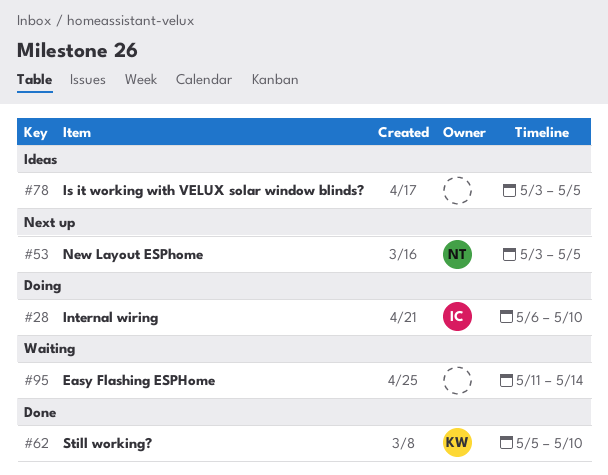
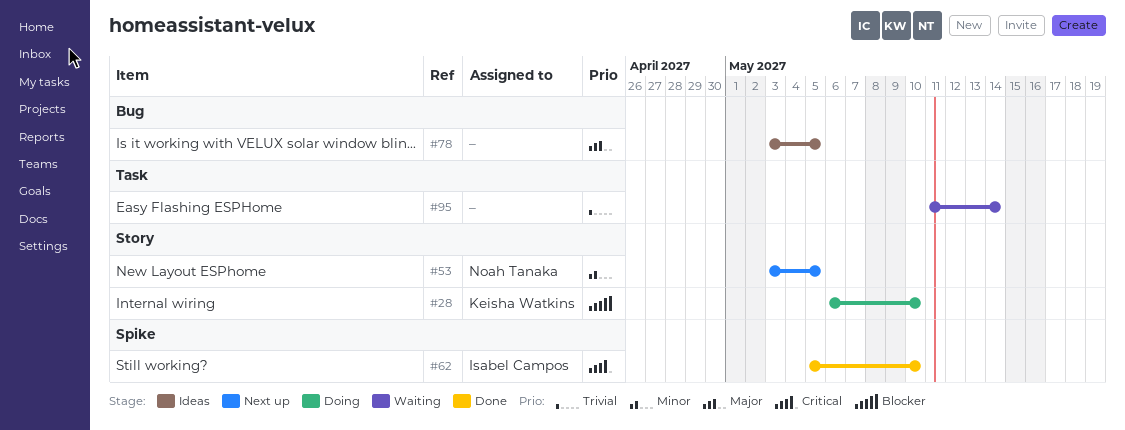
#28, owner: Isabel Campos -> Keisha Watkins
#62, owner: Keisha Watkins -> Isabel Campos

